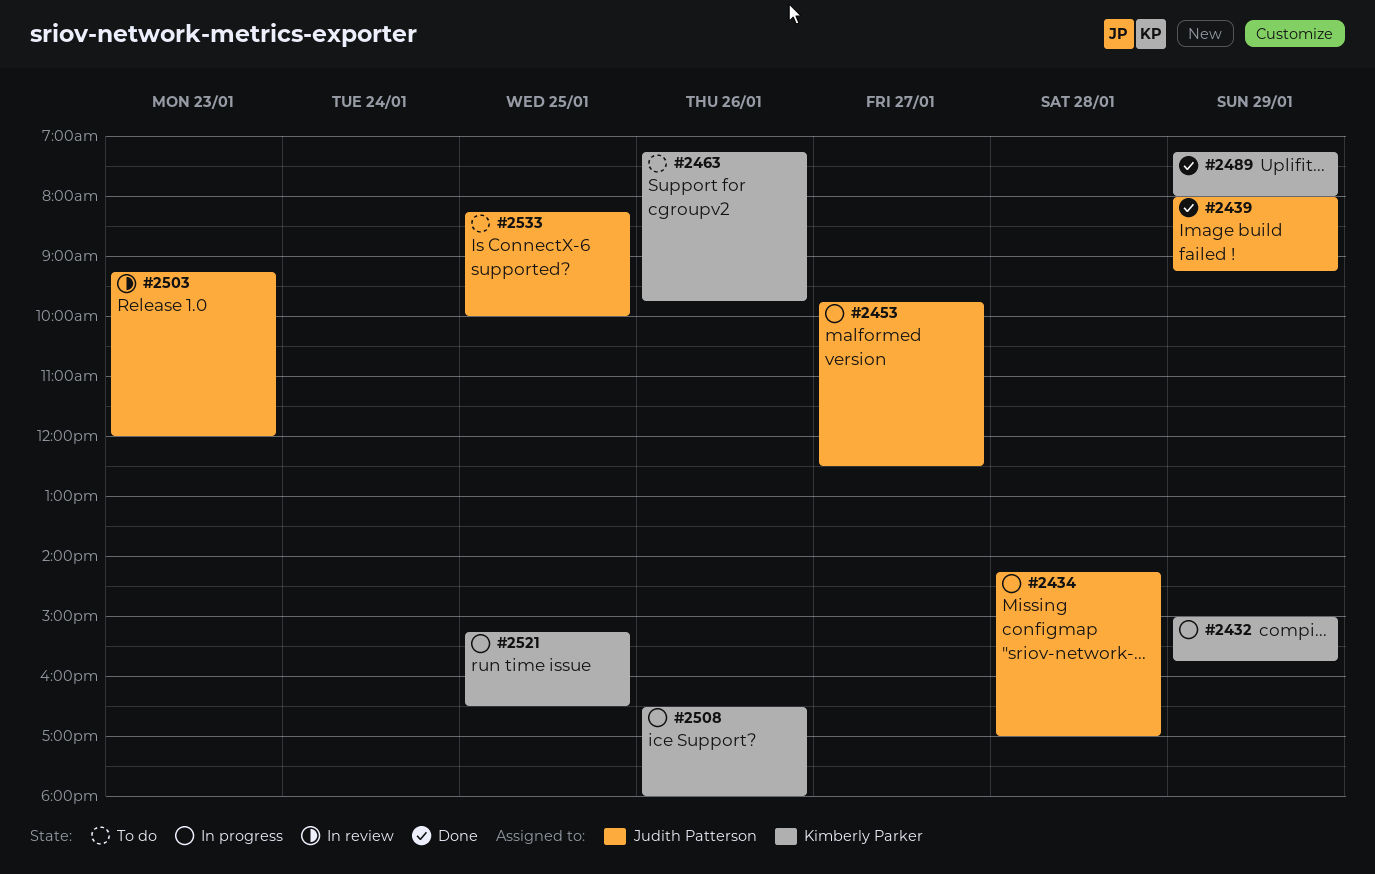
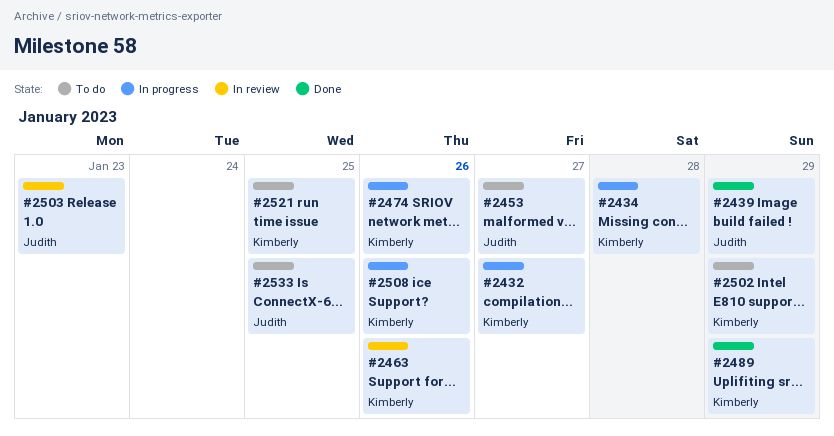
#2432, day: Jan 29 -> Jan 27
#2434, owner: Judith Patterson -> Kimberly Parker
#2453, status: In progress -> To do
#2463, status: To do -> In review
#2474: none -> present
#2502: none -> present
#2521, status: In progress -> To do

